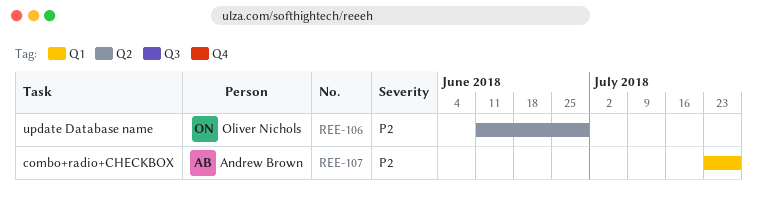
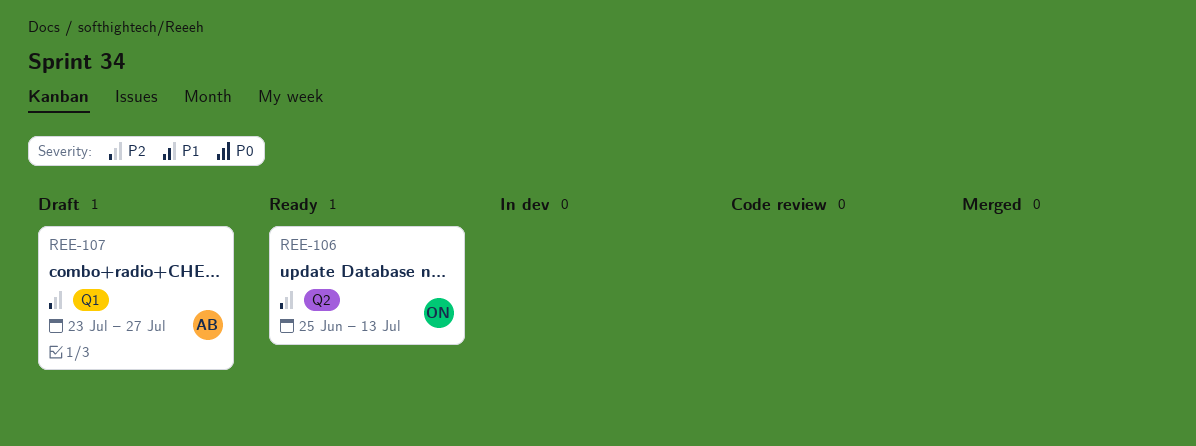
REE-106, start: Jun 11 -> Jun 25
REE-106, due: Jun 29 -> Jul 13

